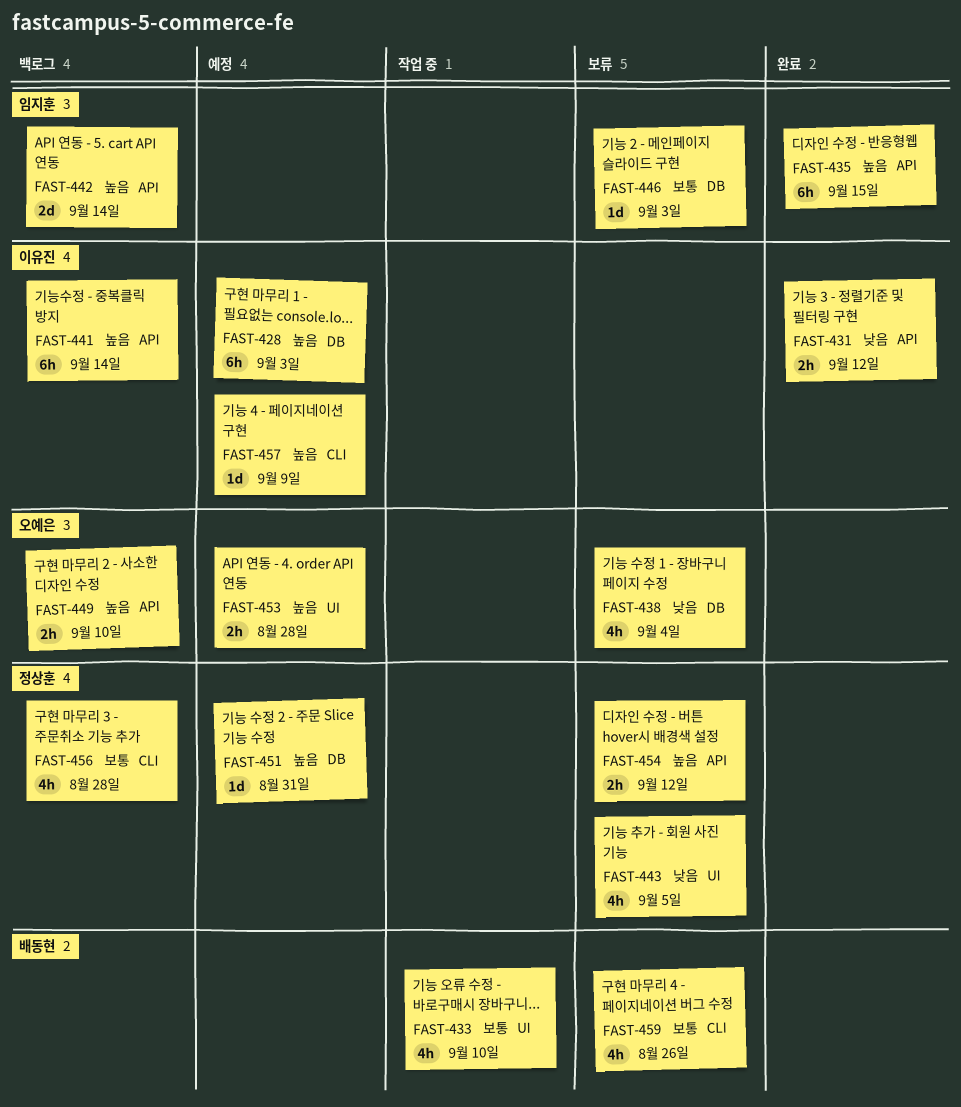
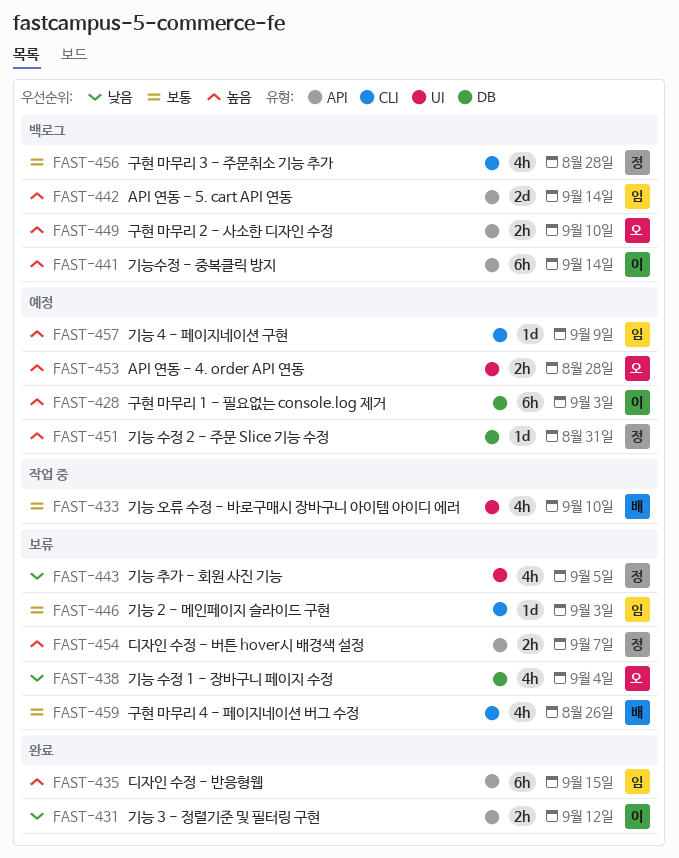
FAST-446, label: DB -> CLI
FAST-454, due: Sep 12 -> Sep 7
FAST-457, owner: 이유진 -> 임지훈

